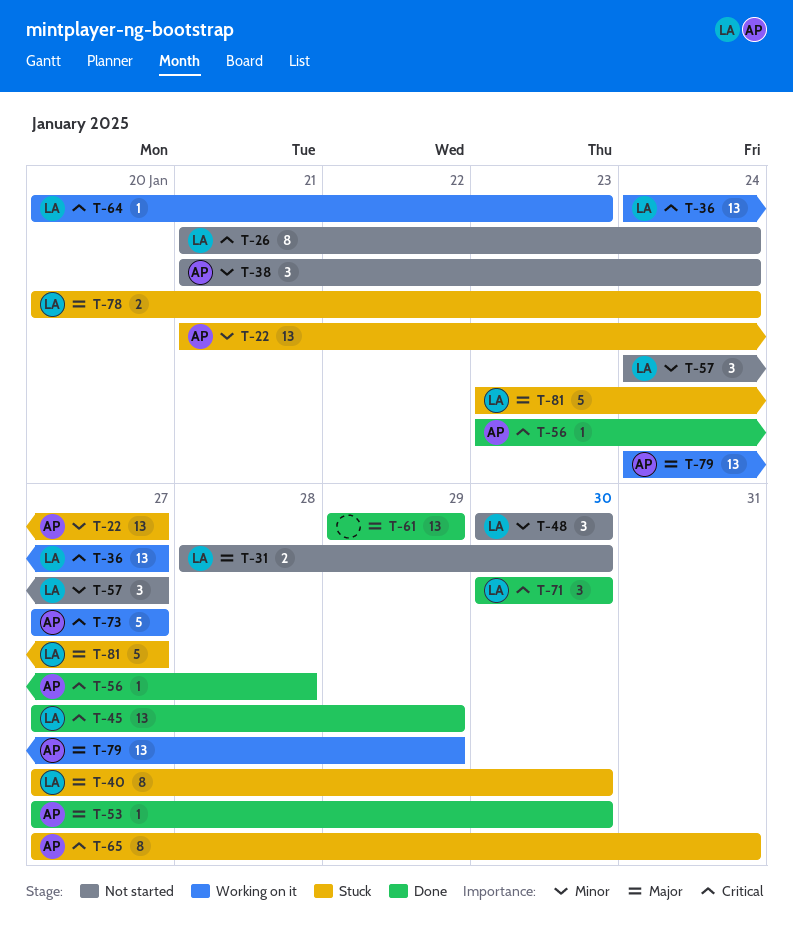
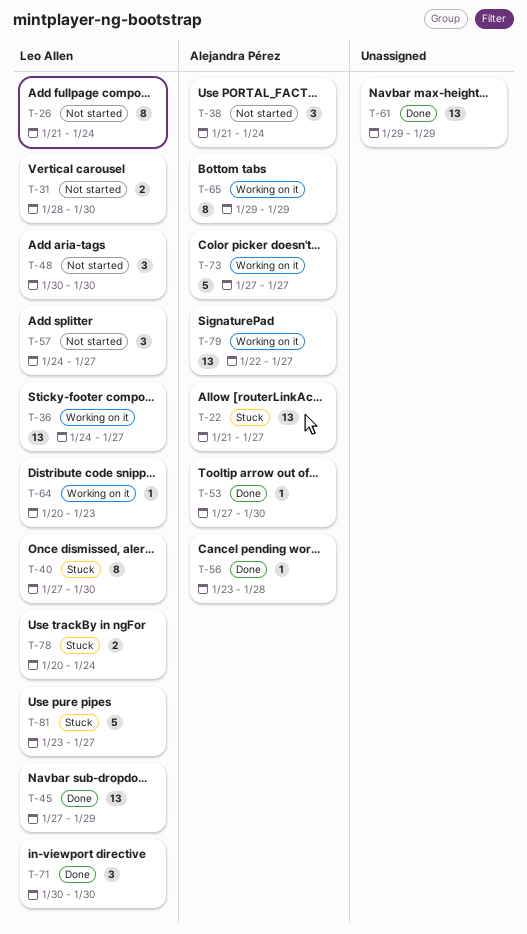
T-65, status: Stuck -> Working on it
T-65, start: Jan 27 -> Jan 29
T-65, due: Jan 31 -> Jan 29
T-79, start: Jan 24 -> Jan 22
T-79, due: Jan 29 -> Jan 27

